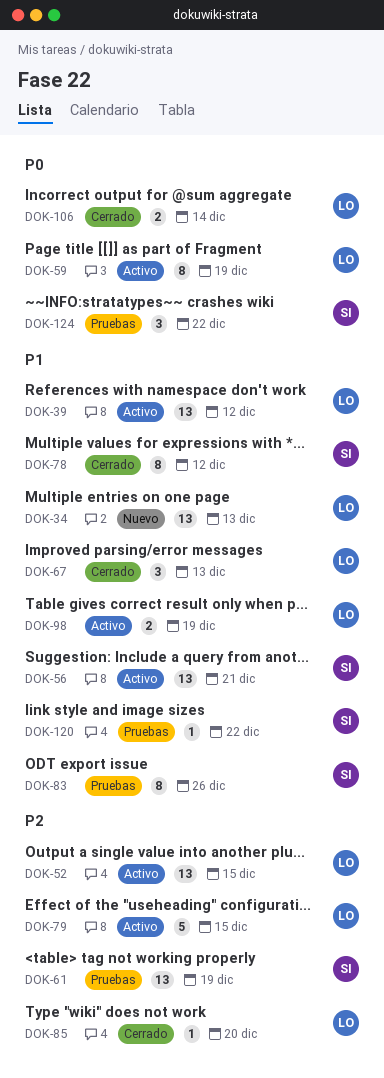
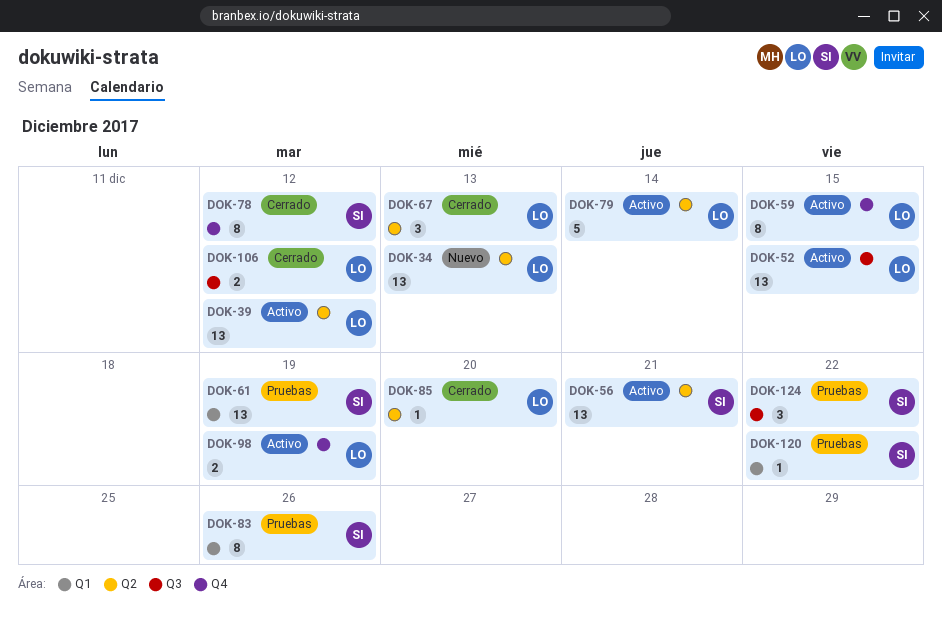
DOK-59, due: Dec 19 -> Dec 15
DOK-79, due: Dec 15 -> Dec 14
DOK-106, due: Dec 14 -> Dec 12

